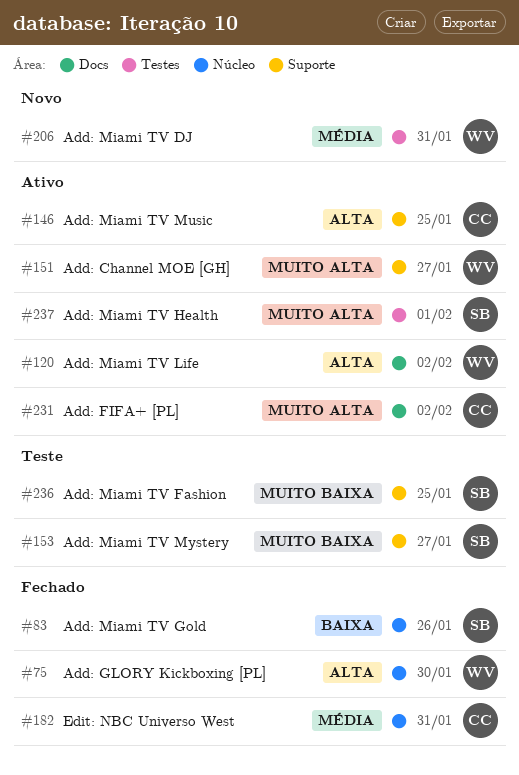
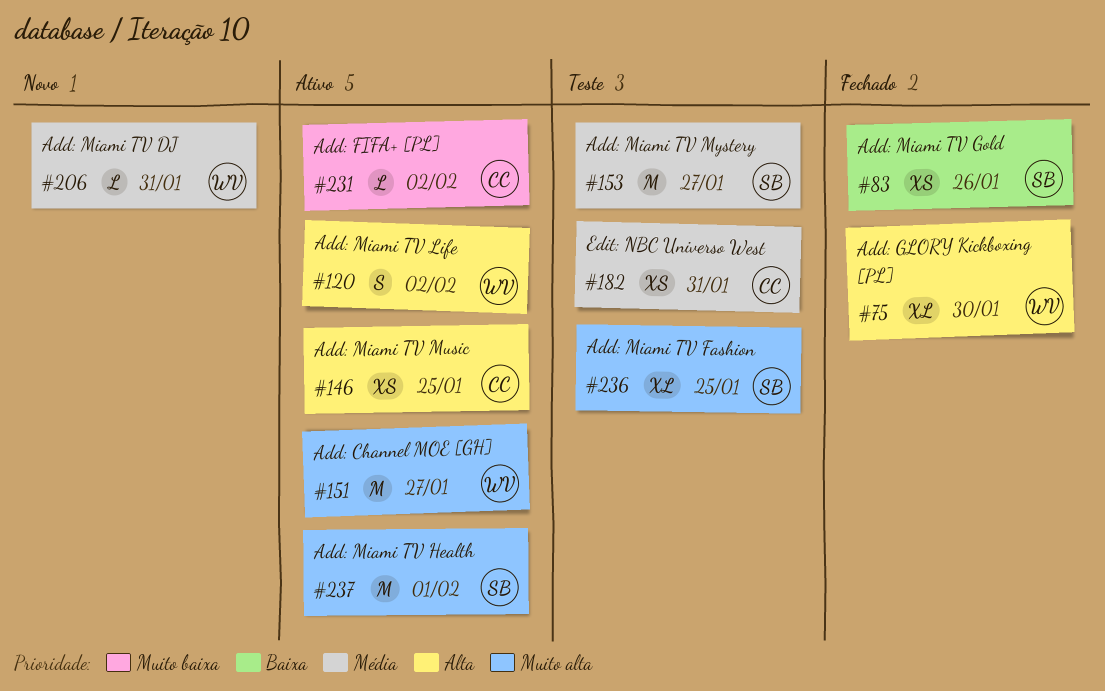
#153, priority: Muito baixa -> Média
#182, status: Fechado -> Teste
#231, priority: Muito alta -> Muito baixa
#236, priority: Muito baixa -> Muito alta

